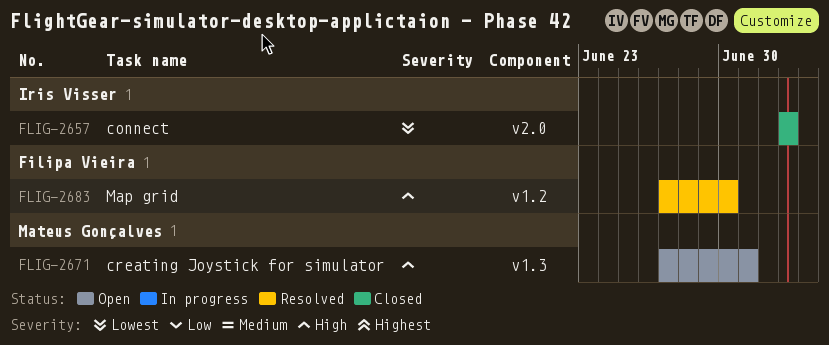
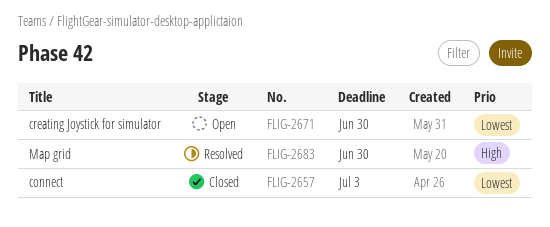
FLIG-2671, priority: High -> Lowest
FLIG-2671, due: Jul 1 -> Jun 30

